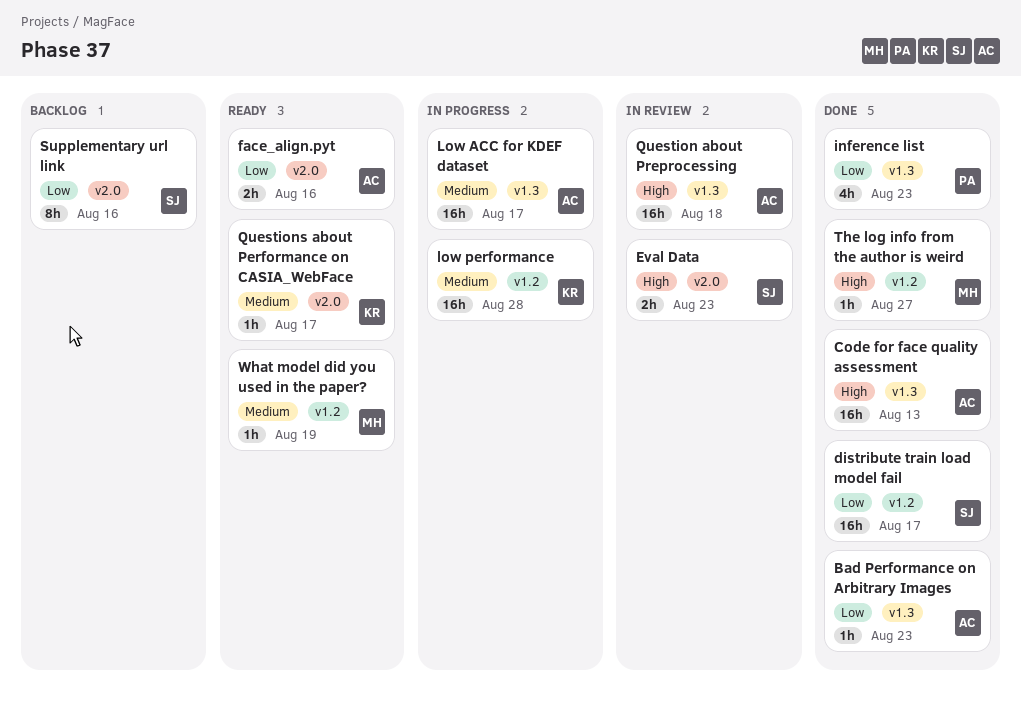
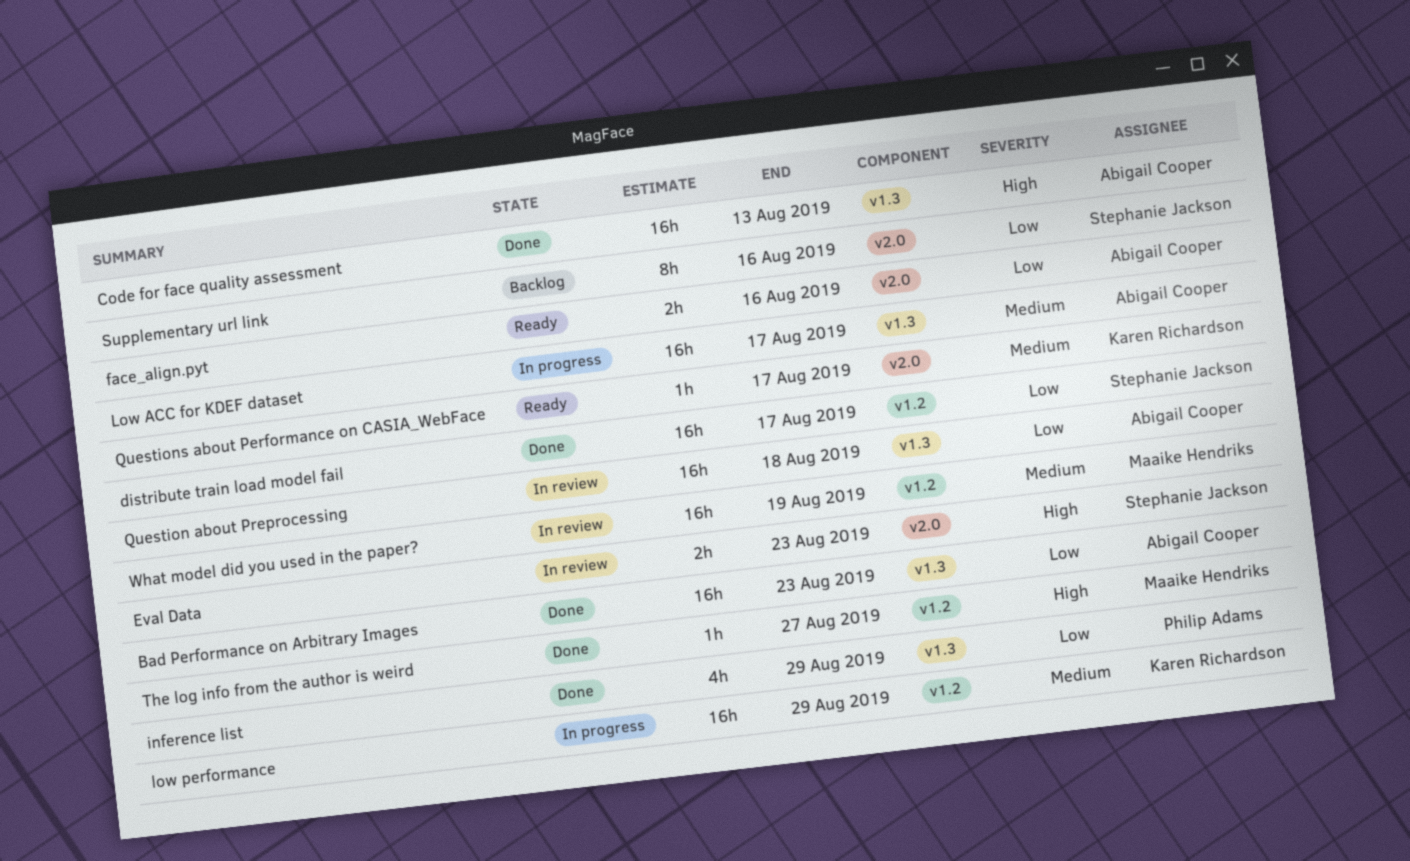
Bad Performance on Arbitrary Images, estimate: 1h -> 16h
inference list, due: Aug 23 -> Aug 29
low performance, due: Aug 28 -> Aug 29
Question about Preprocessing, priority: High -> Low
What model did you used in the paper?, status: Ready -> In review
What model did you used in the paper?, estimate: 1h -> 16h

